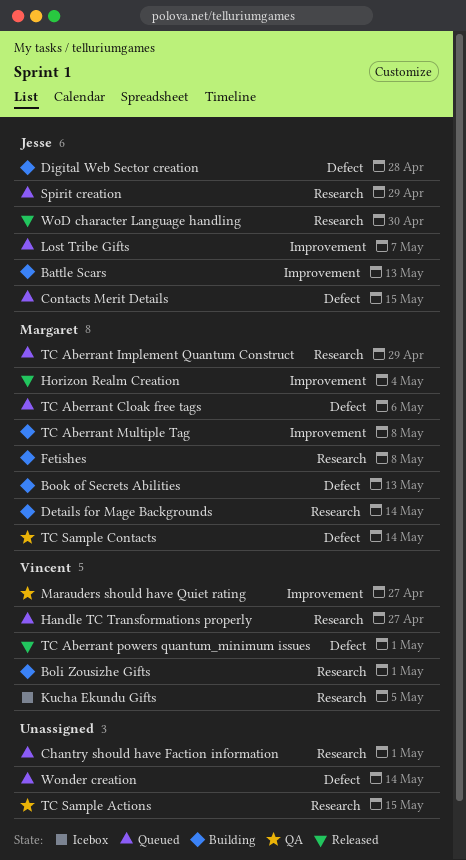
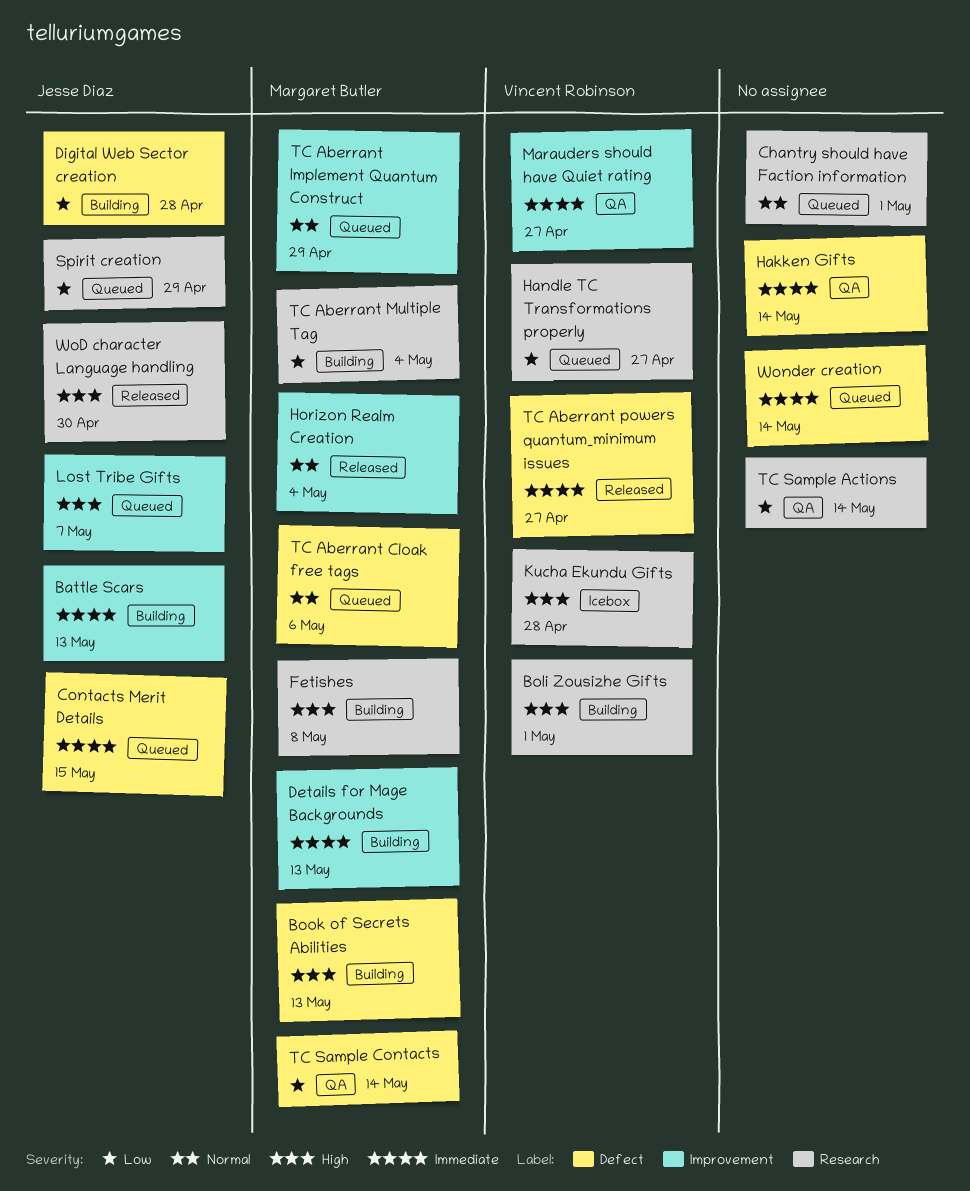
Details for Mage Backgrounds, label: Research -> Improvement
Details for Mage Backgrounds, due: May 14 -> May 13
Hakken Gifts: none -> present
Kucha Ekundu Gifts, due: May 5 -> Apr 28
TC Aberrant Implement Quantum Construct, label: Research -> Improvement
TC Aberrant Multiple Tag, label: Improvement -> Research
TC Aberrant Multiple Tag, due: May 8 -> May 4
TC Aberrant powers quantum_minimum issues, due: May 1 -> Apr 27
TC Sample Actions, due: May 15 -> May 14

